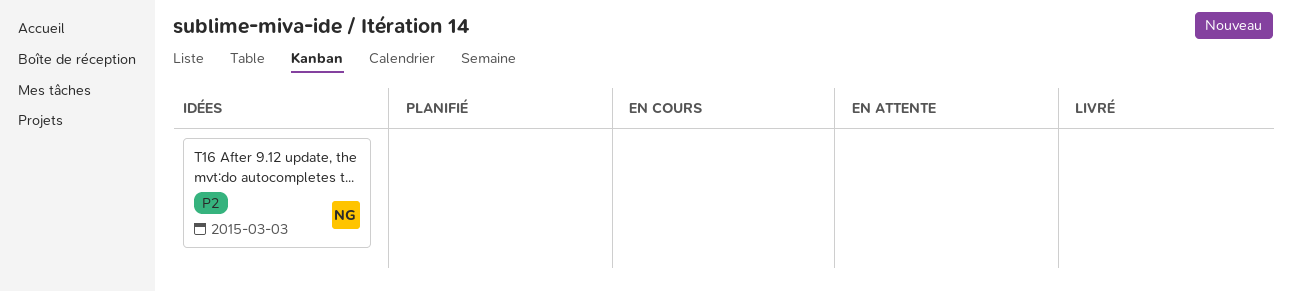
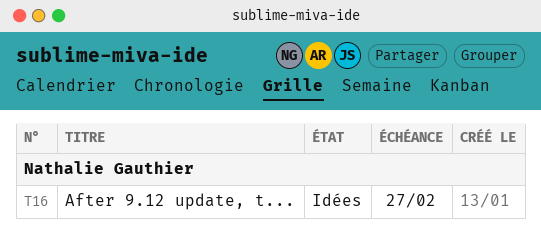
T16, due: Mar 3 -> Feb 27

